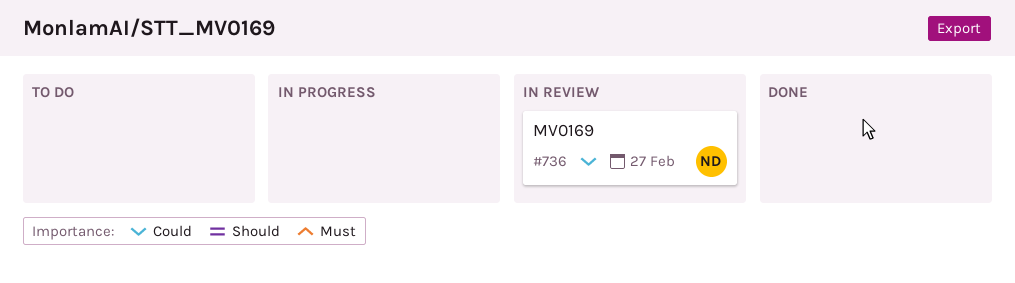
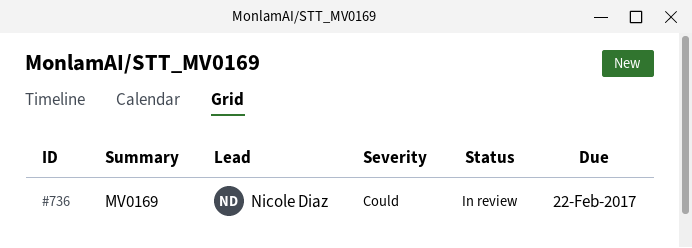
#736, due: Feb 27 -> Feb 22

